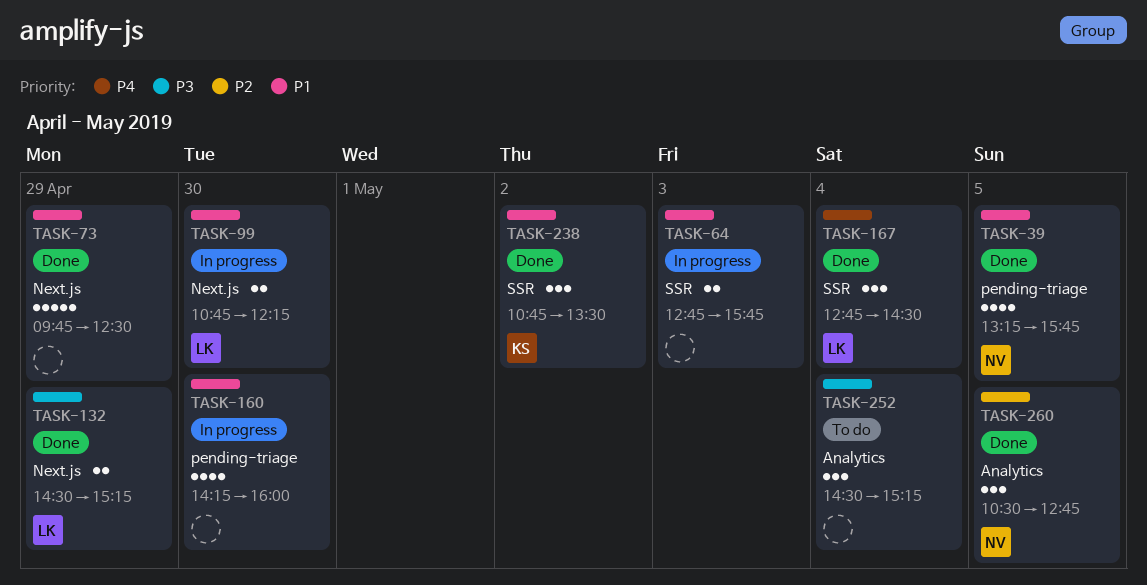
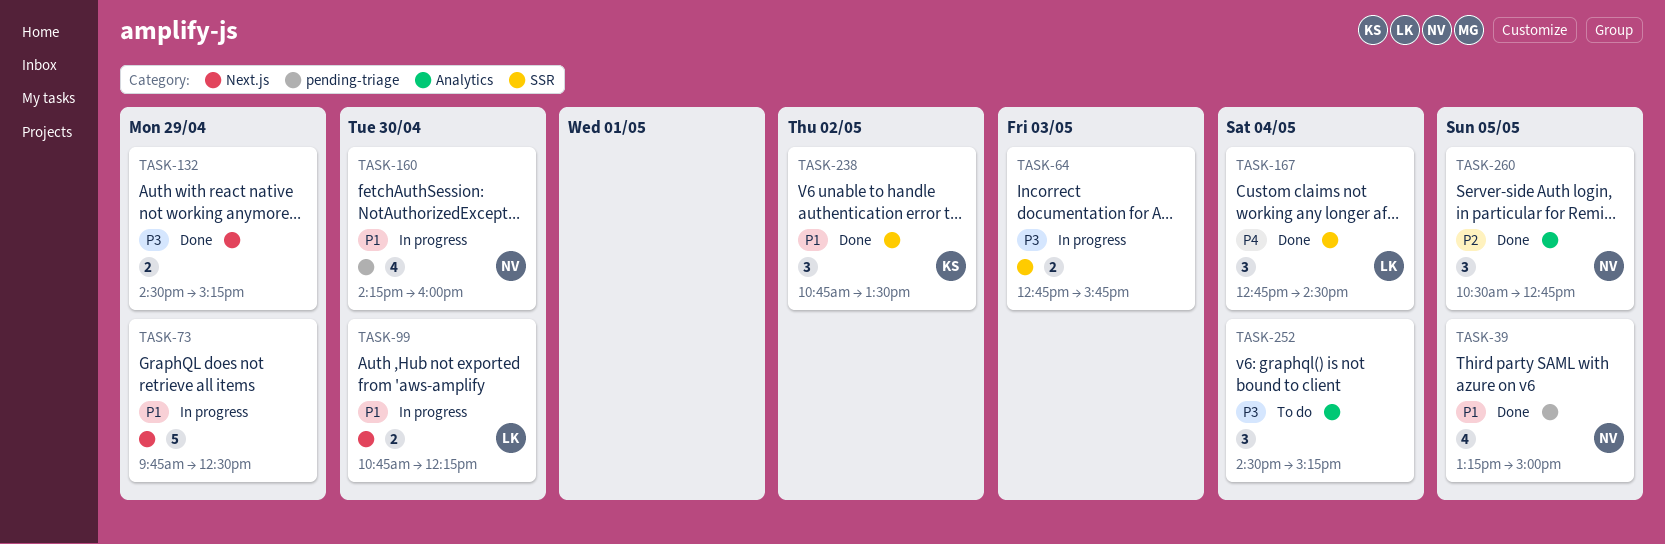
TASK-39, ends: 15:45 -> 15:00
TASK-64, priority: P1 -> P3
TASK-73, status: Done -> In progress
TASK-132, owner: LK -> none
TASK-160, owner: none -> NV

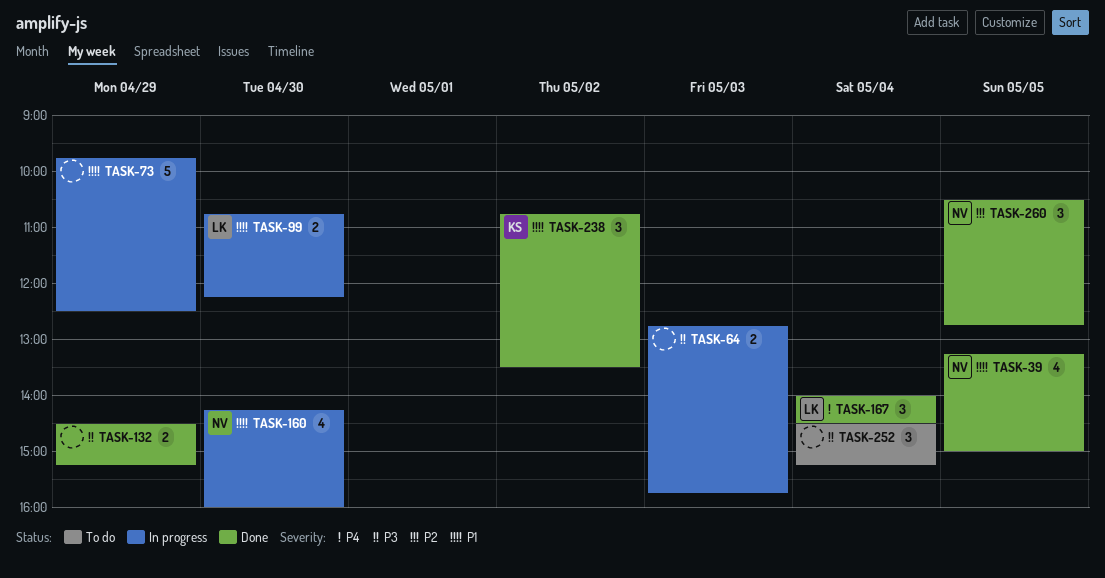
TASK-167, begins: 12:45 -> 14:00

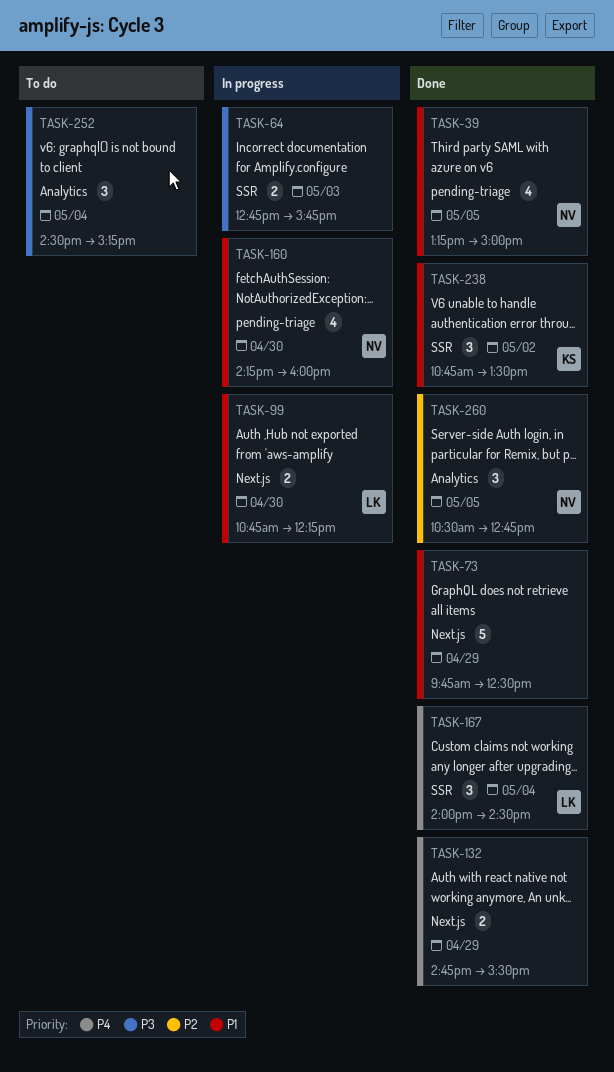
TASK-73, status: In progress -> Done
TASK-132, priority: P3 -> P4
TASK-132, begins: 14:30 -> 14:45
TASK-132, ends: 15:15 -> 15:30

